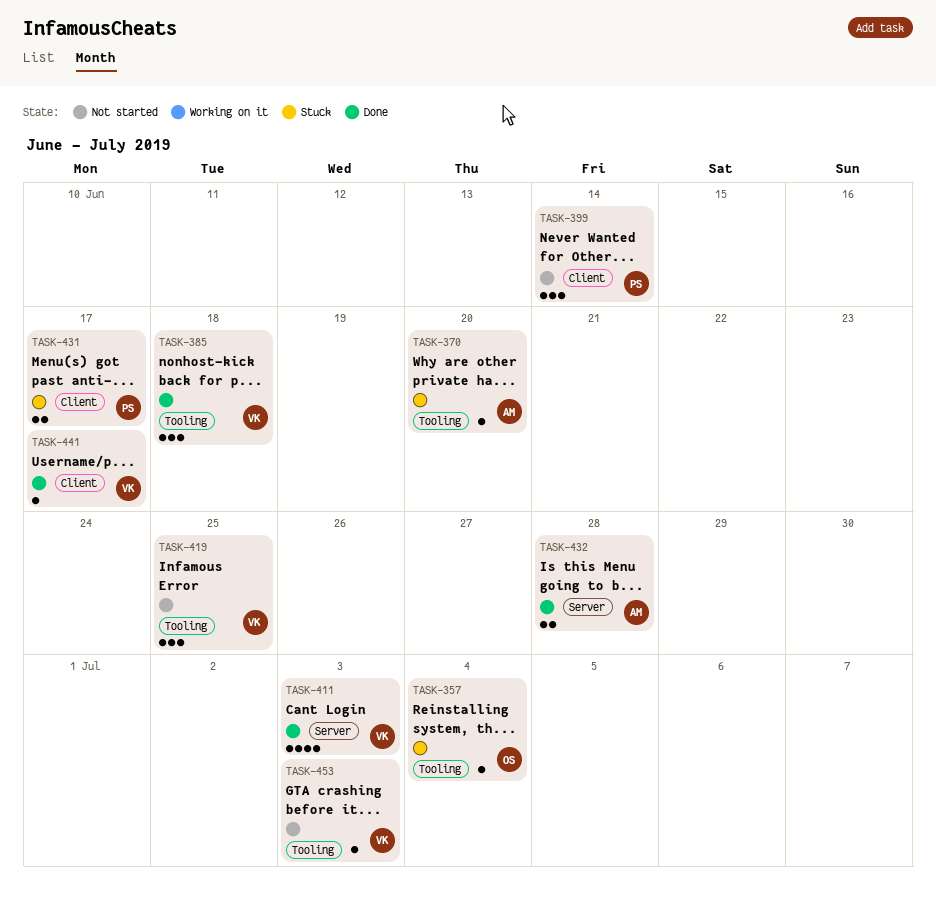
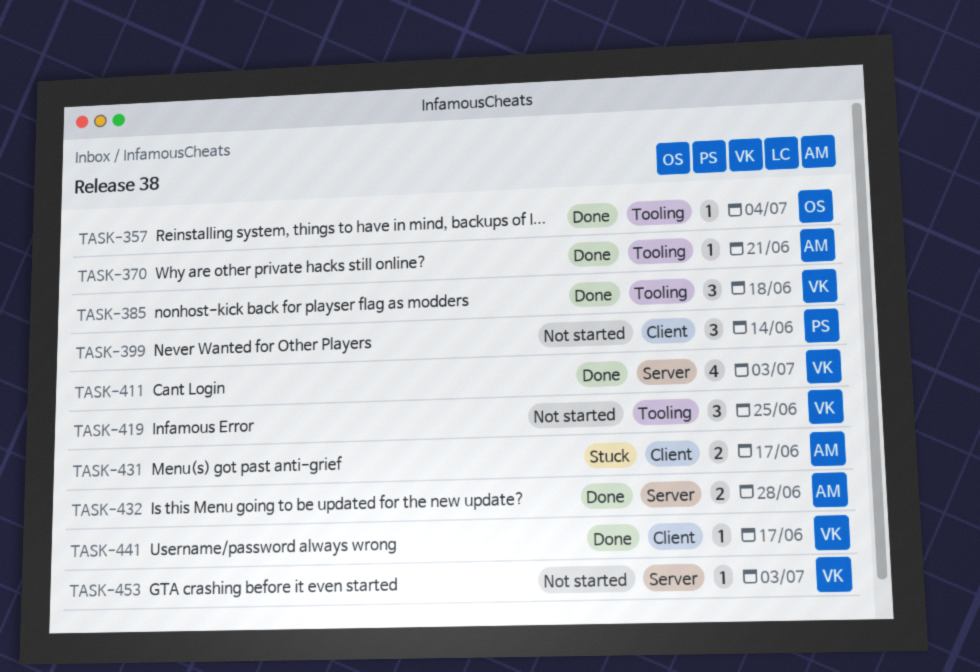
TASK-357, status: Stuck -> Done
TASK-370, status: Stuck -> Done
TASK-370, due: Jun 20 -> Jun 21
TASK-431, owner: PS -> AM
TASK-453, label: Tooling -> Server

